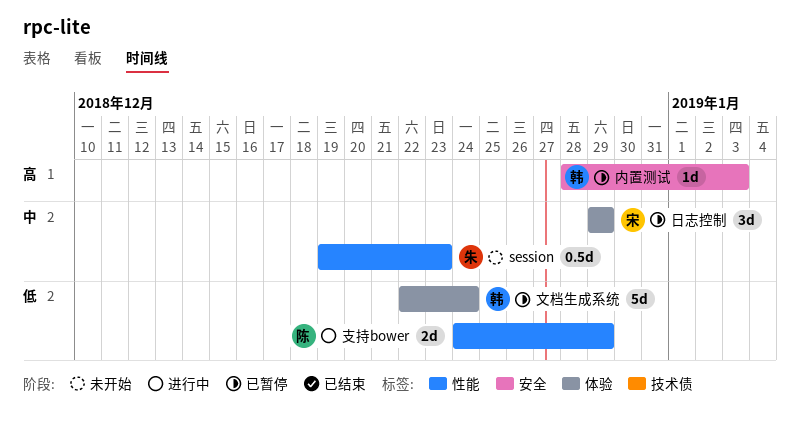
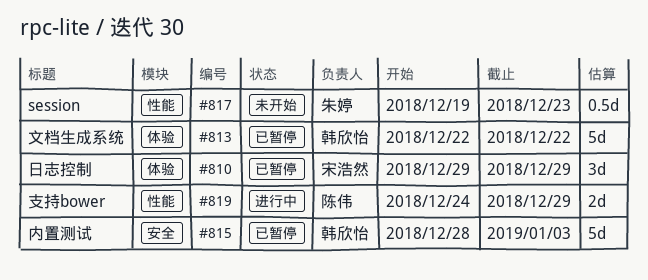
内置测试, estimate: 1d -> 5d
文档生成系统, due: Dec 24 -> Dec 22

